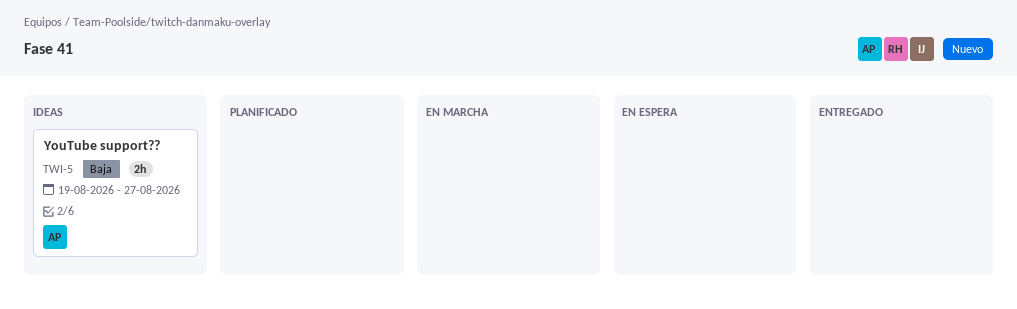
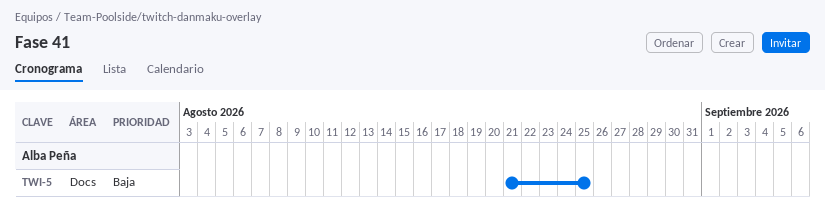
TWI-5, start: Aug 19 -> Aug 21
TWI-5, due: Aug 27 -> Aug 25

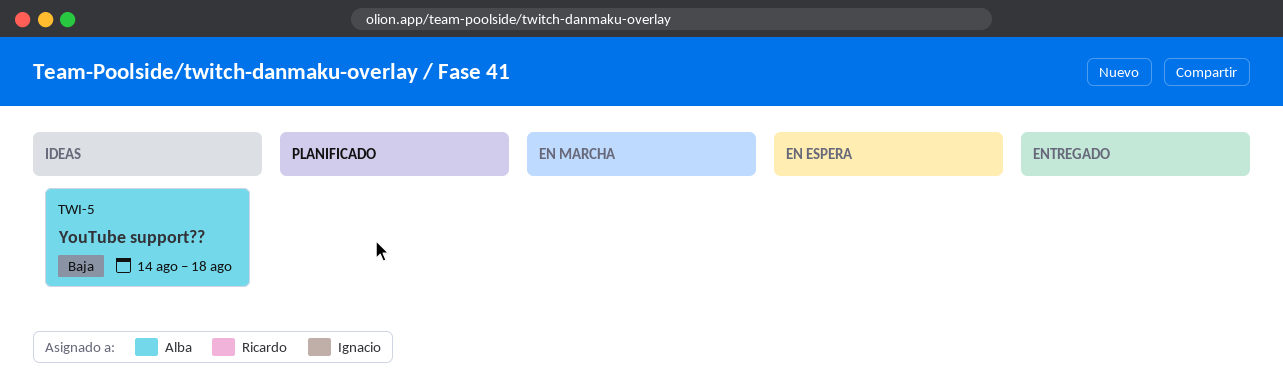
TWI-5, start: Aug 21 -> Aug 14
TWI-5, due: Aug 25 -> Aug 18

